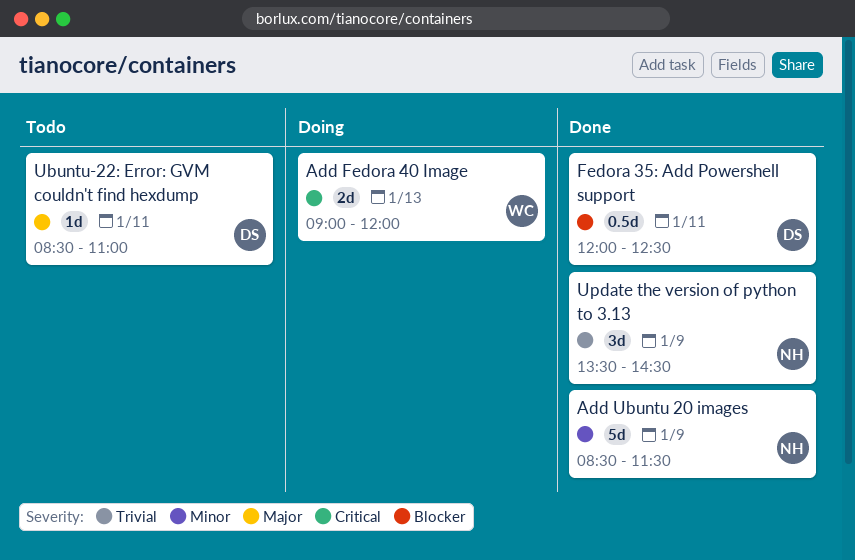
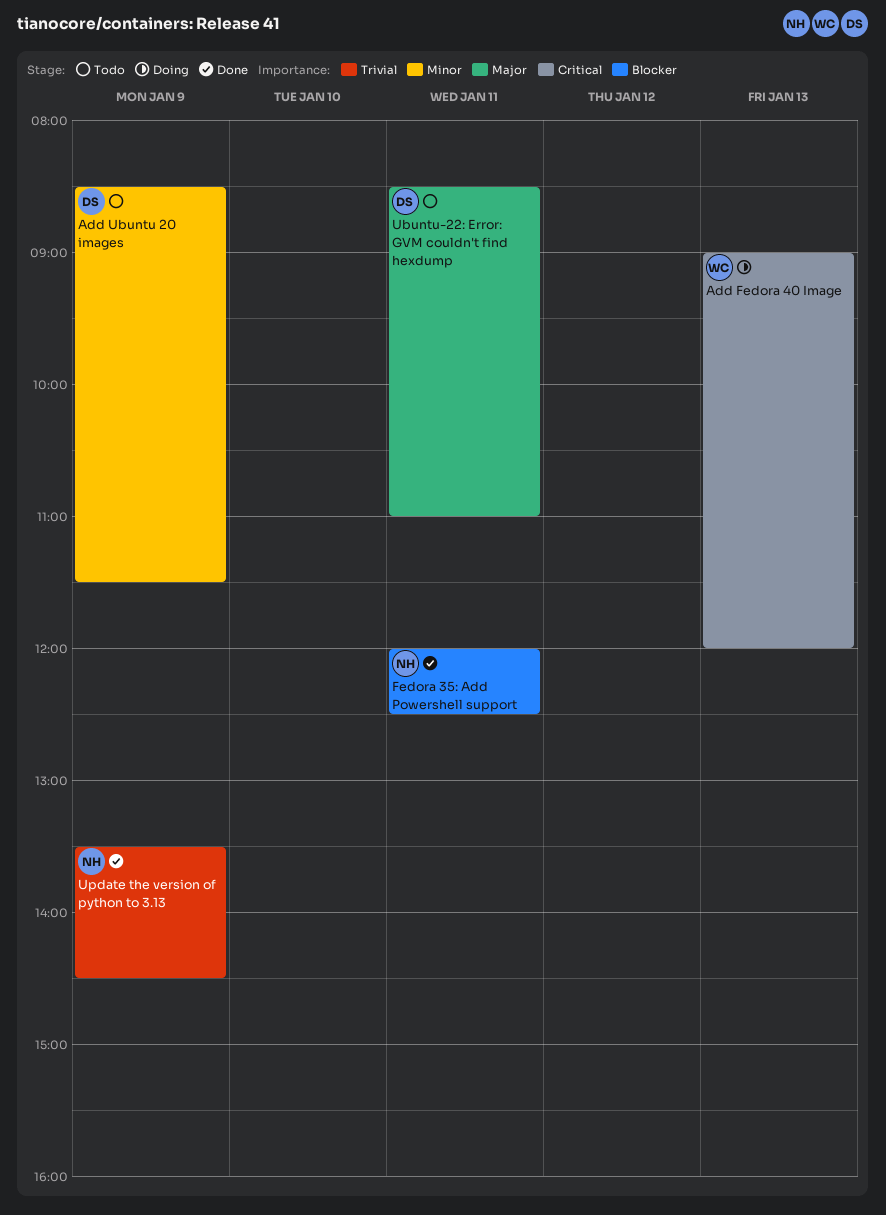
Add Ubuntu 20 images, status: Done -> Todo
Add Ubuntu 20 images, owner: NH -> DS
Fedora 35: Add Powershell support, owner: DS -> NH

